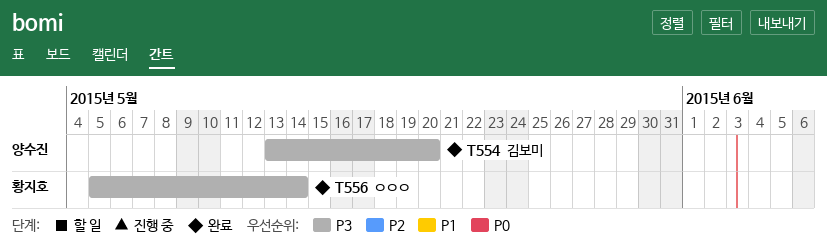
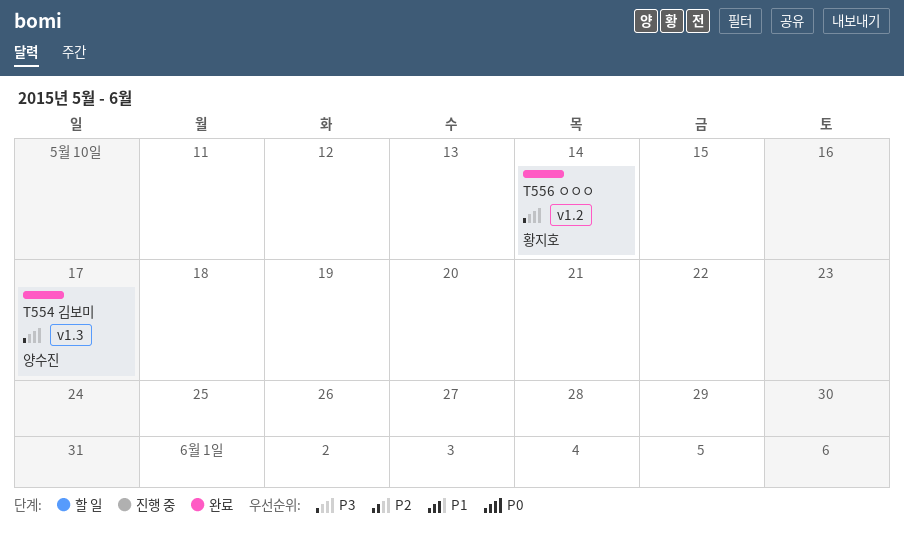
T554, due: May 20 -> May 17

